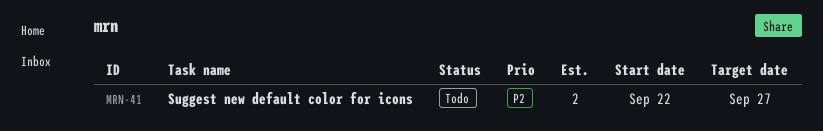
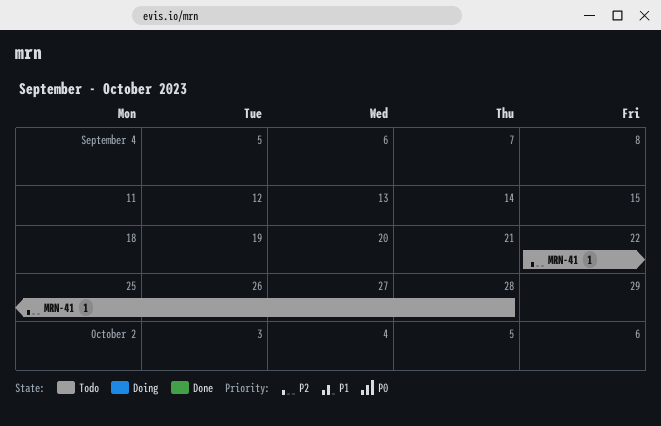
MRN-41, estimate: 2 -> 1
MRN-41, due: Sep 27 -> Sep 28

